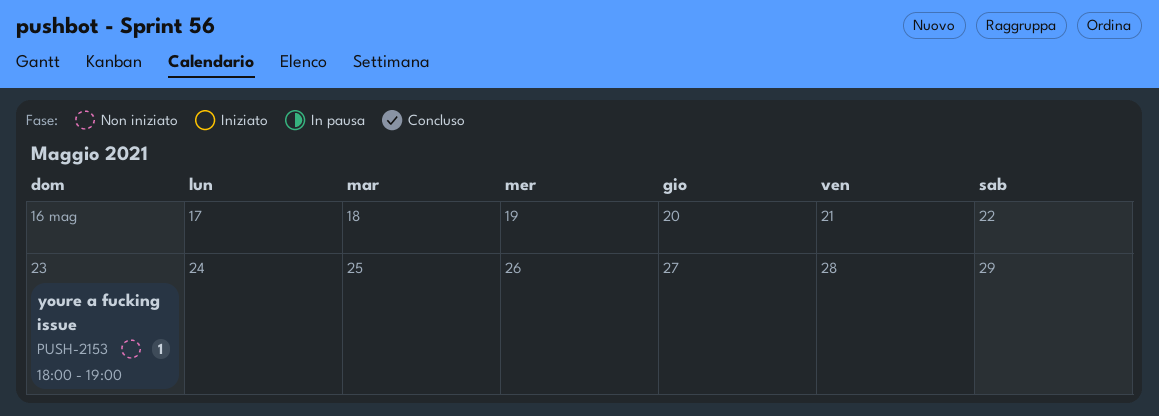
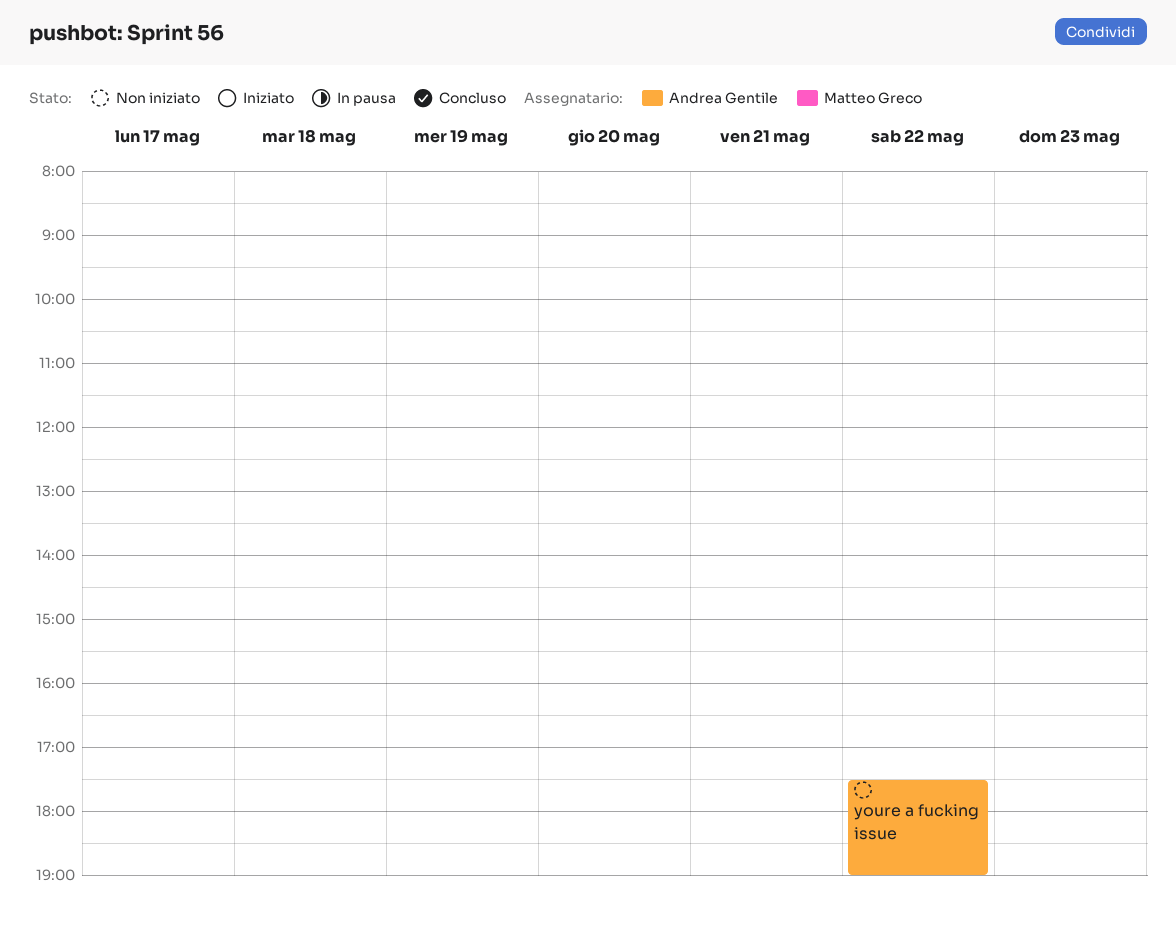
youre a fucking issue, day: May 23 -> May 22
youre a fucking issue, begins: 18:00 -> 17:30

